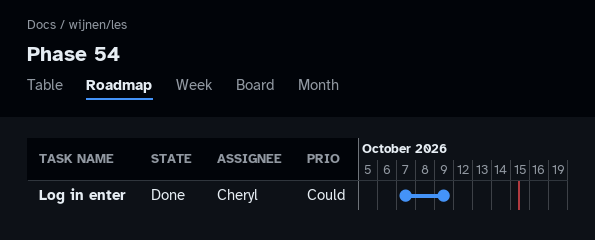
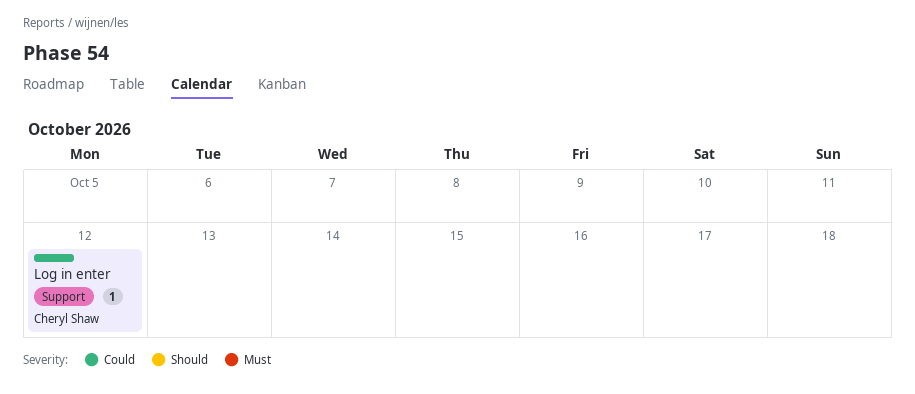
Log in enter, due: Oct 9 -> Oct 12

